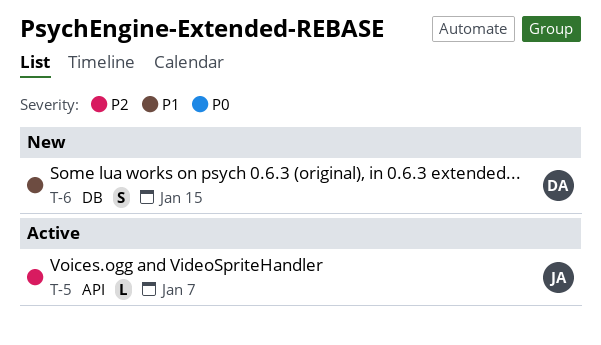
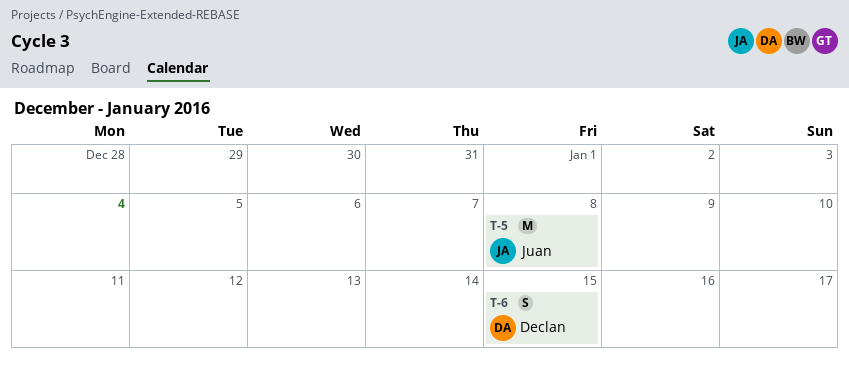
T-5, estimate: L -> M
T-5, due: Jan 7 -> Jan 8

